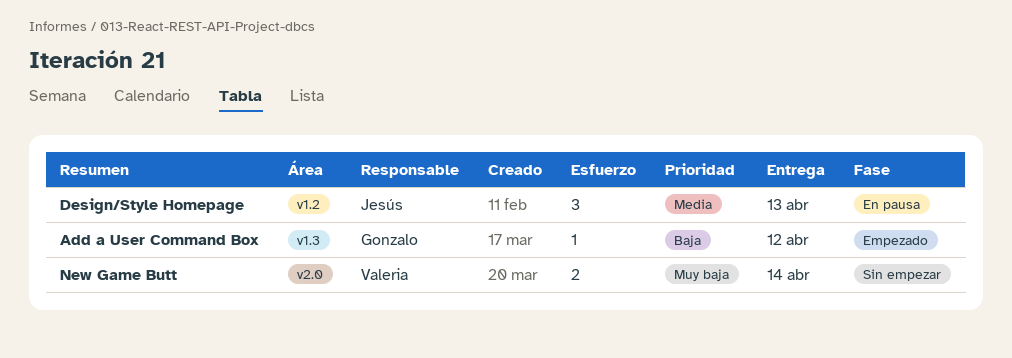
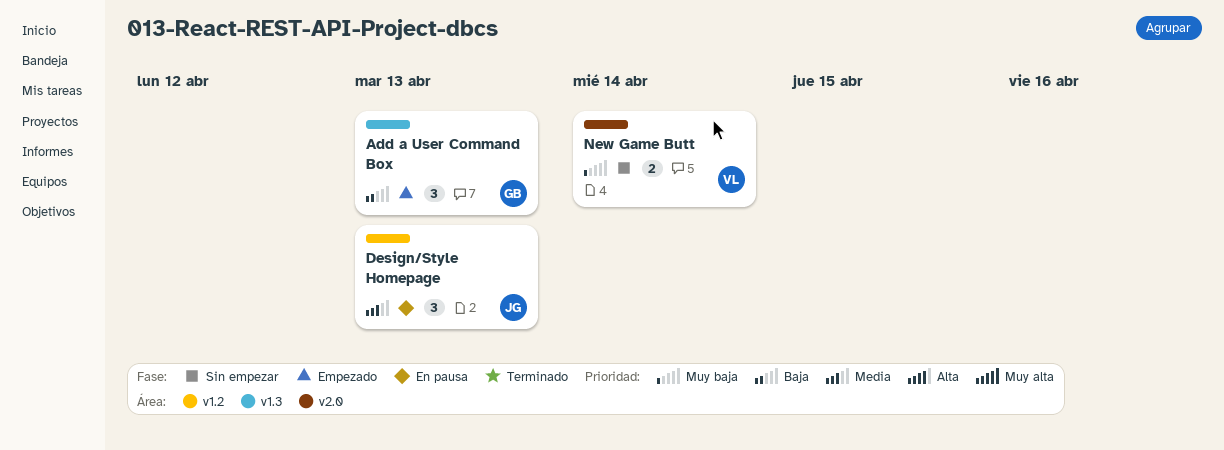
Add a User Command Box, estimate: 1 -> 3
Add a User Command Box, due: Apr 12 -> Apr 13

